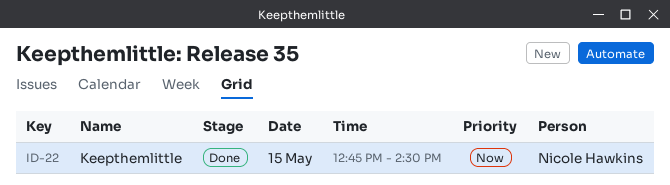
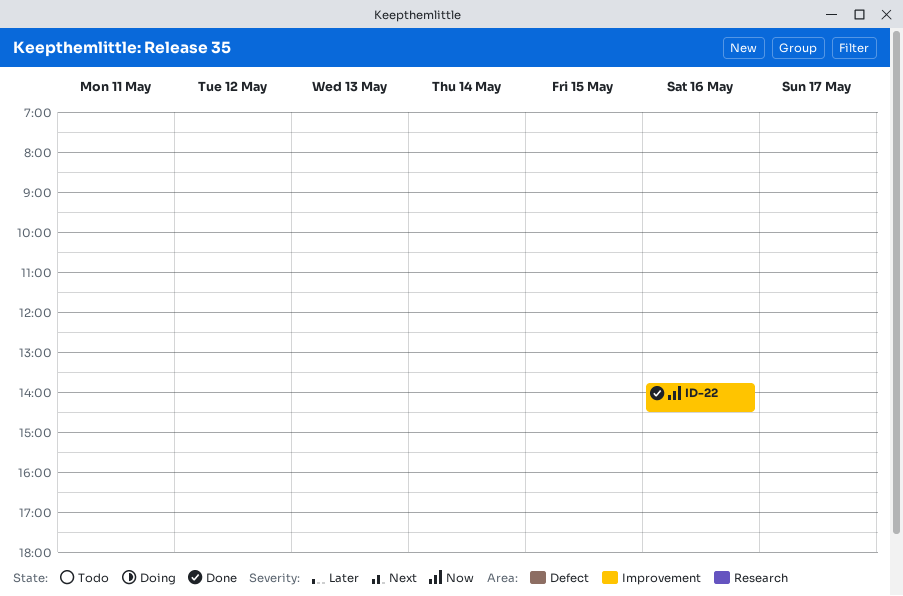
ID-22, day: May 15 -> May 16
ID-22, begins: 12:45 -> 13:45

